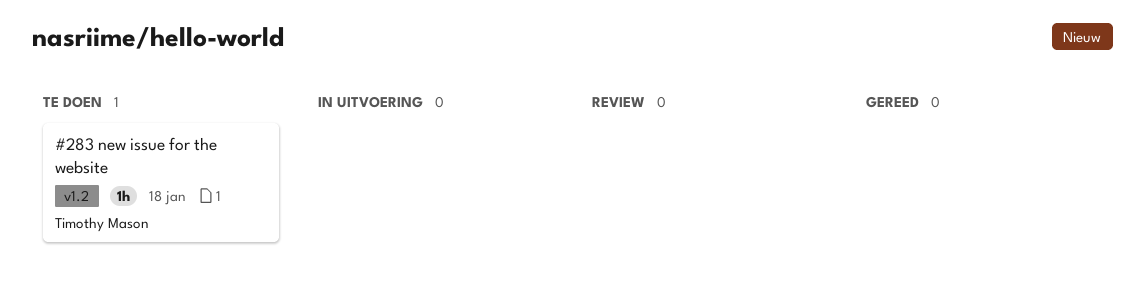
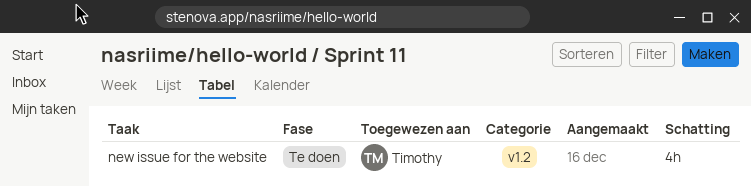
new issue for the website, estimate: 1h -> 4h

